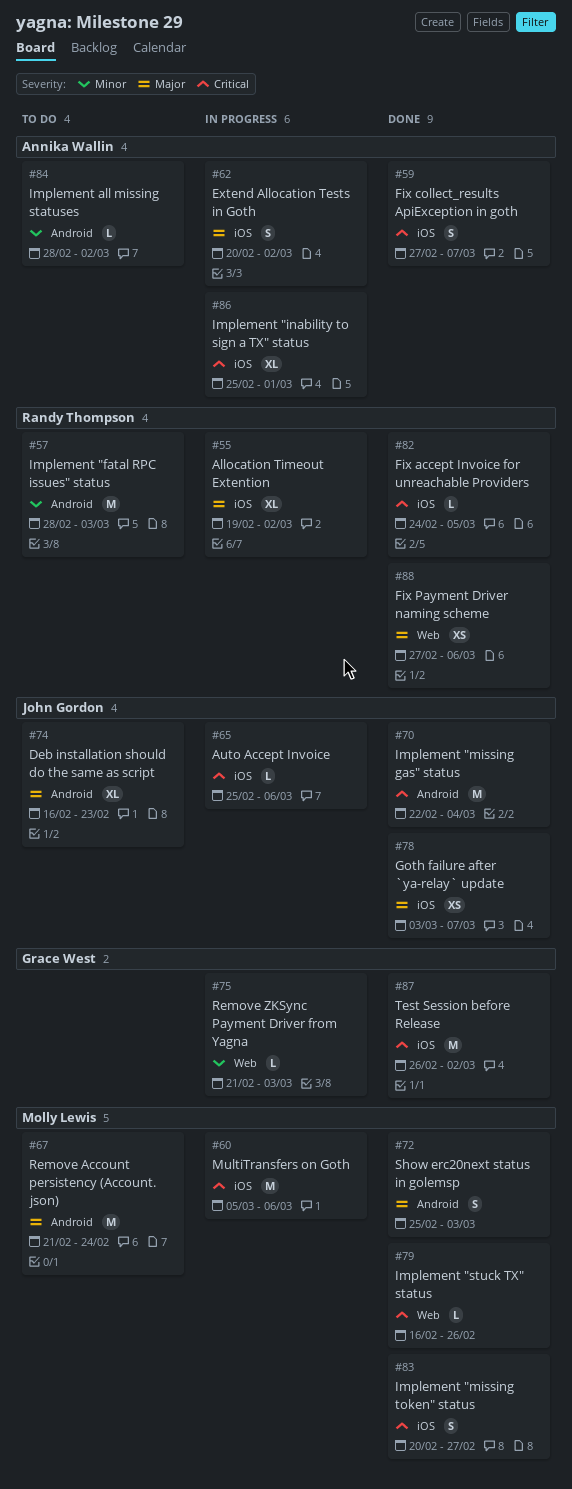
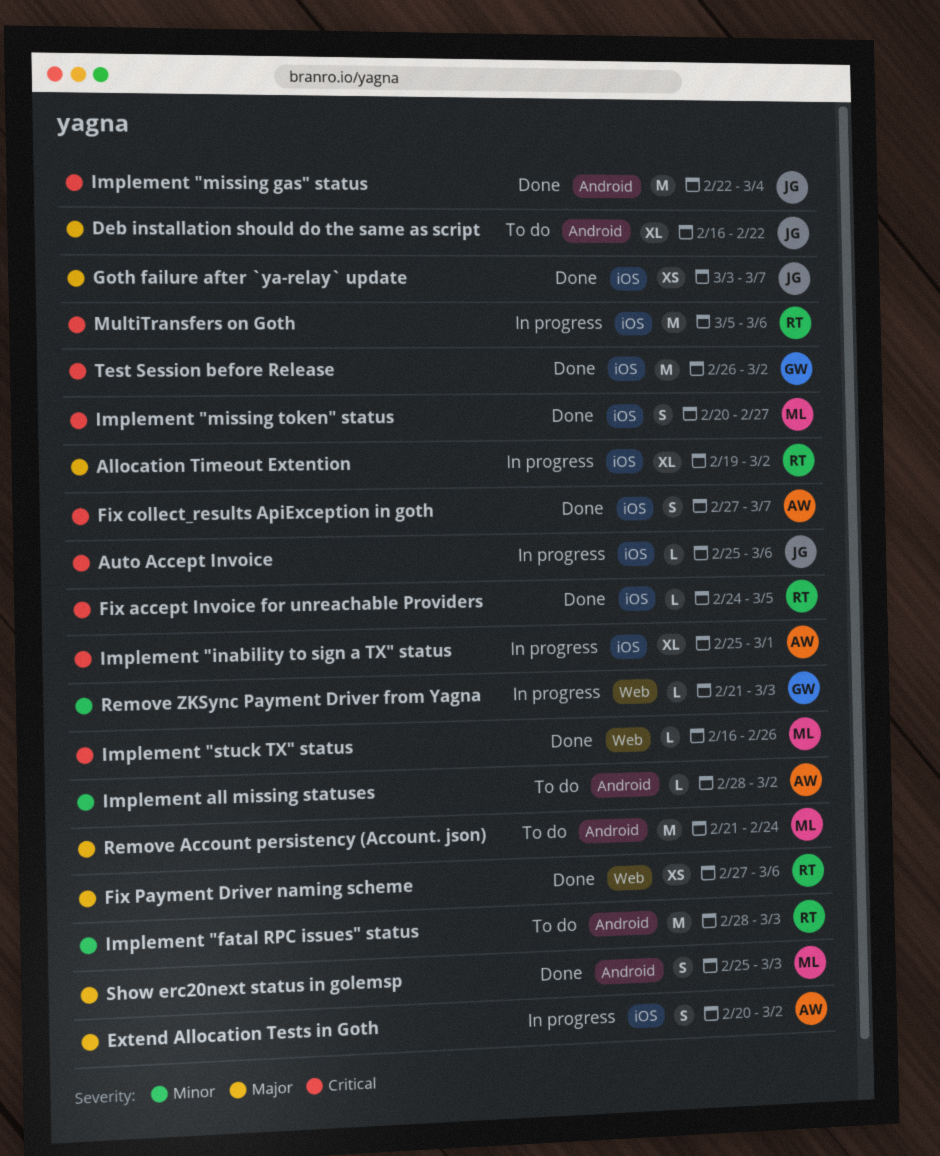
Deb installation should do the same as script, due: Feb 23 -> Feb 22
MultiTransfers on Goth, owner: Molly Lewis -> Randy Thompson

